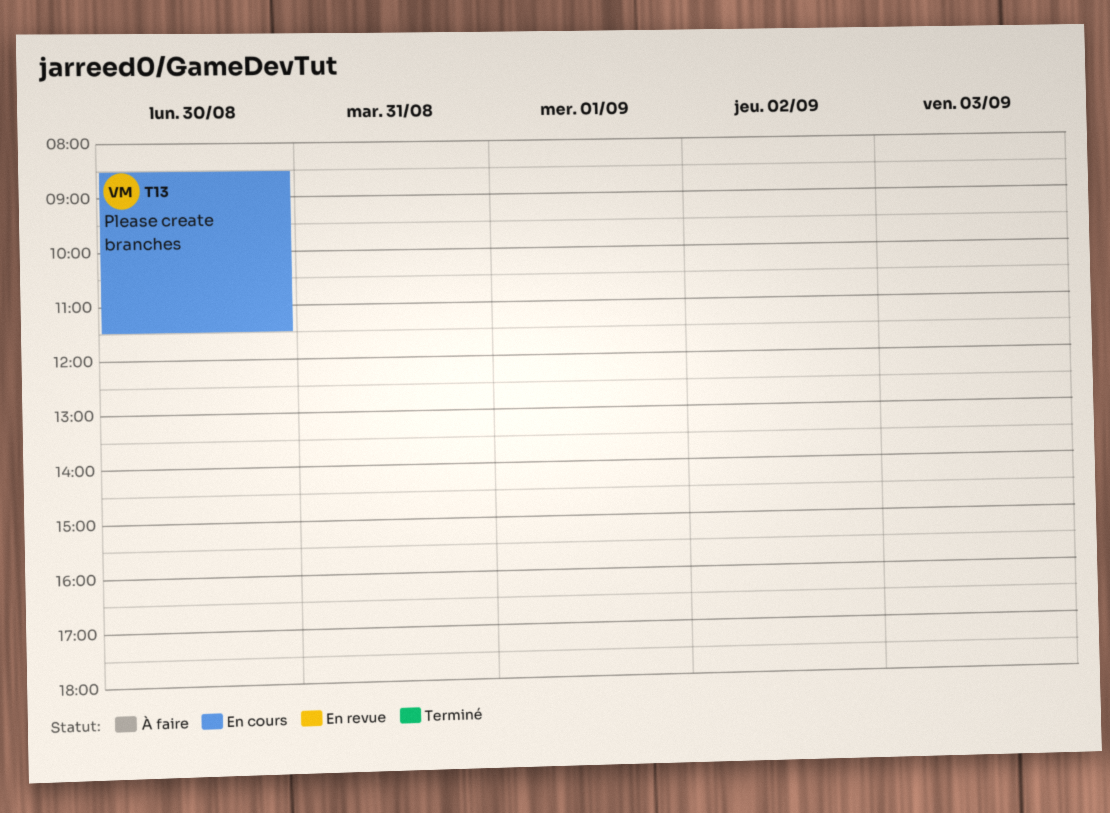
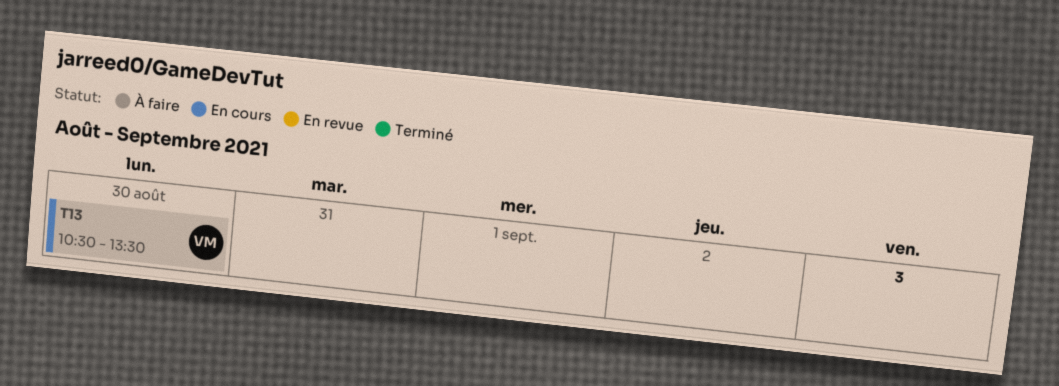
T13, begins: 08:30 -> 10:30
T13, ends: 11:30 -> 13:30

